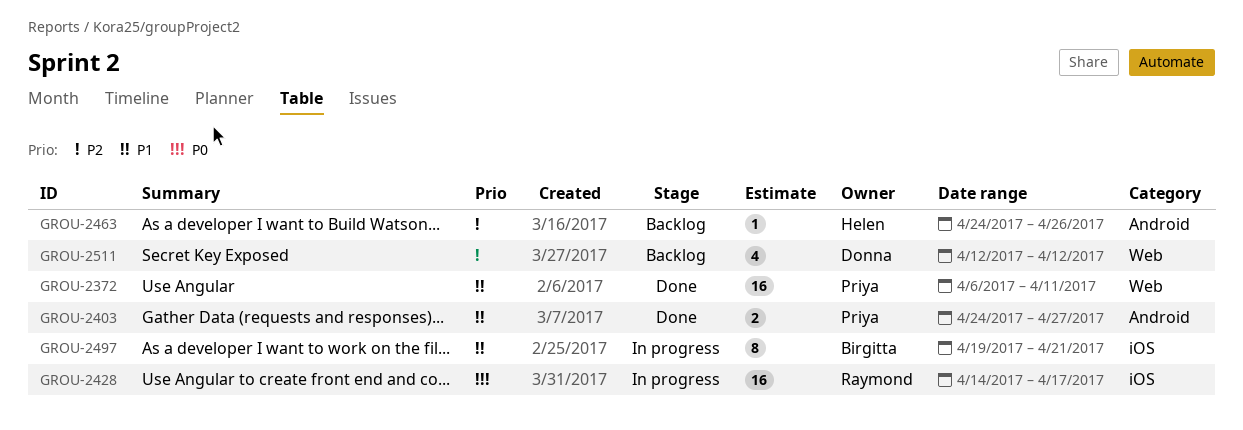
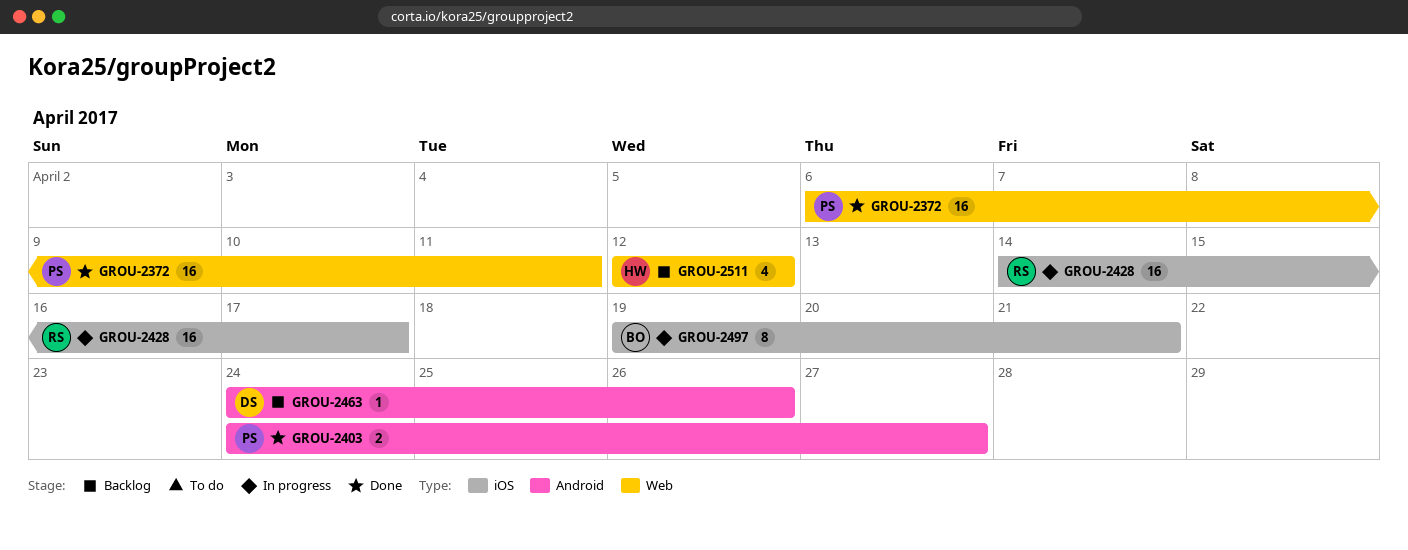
GROU-2463, owner: Helen -> Donna
GROU-2511, owner: Donna -> Helen

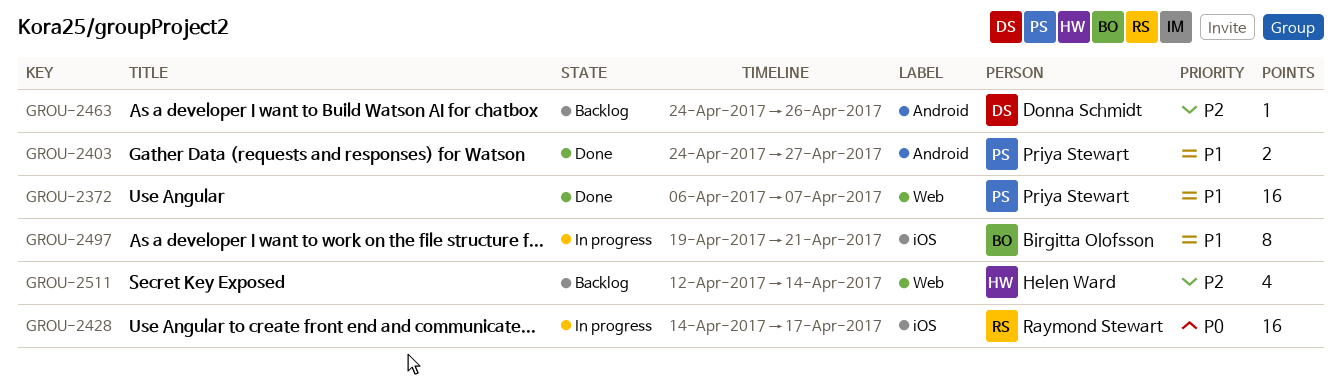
GROU-2372, due: Apr 11 -> Apr 7
GROU-2511, due: Apr 12 -> Apr 14

